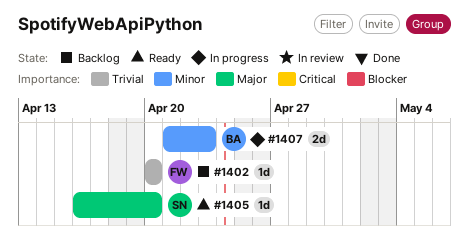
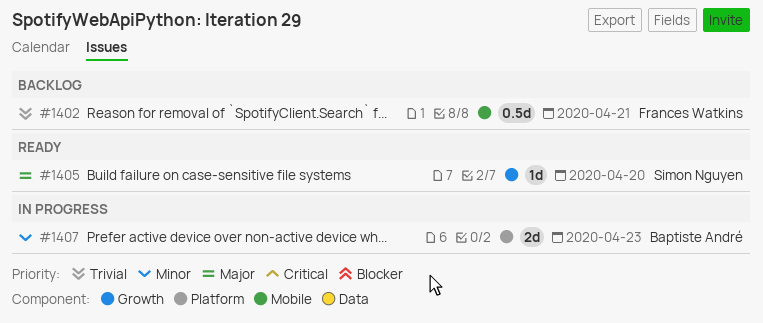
#1402, estimate: 1d -> 0.5d
#1402, due: Apr 20 -> Apr 21

